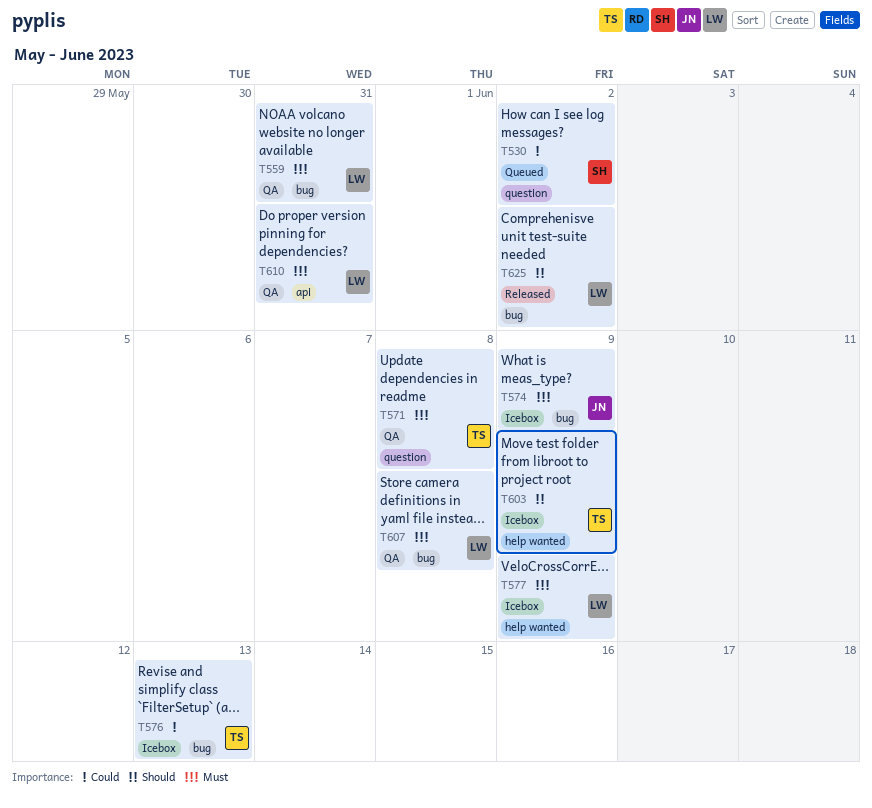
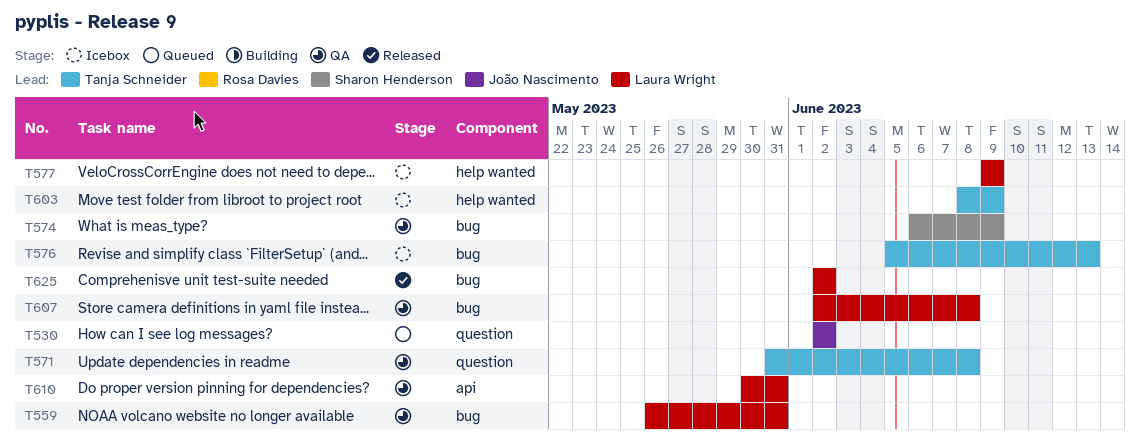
T530, owner: Sharon Henderson -> João Nascimento
T574, status: Icebox -> QA
T574, owner: João Nascimento -> Sharon Henderson

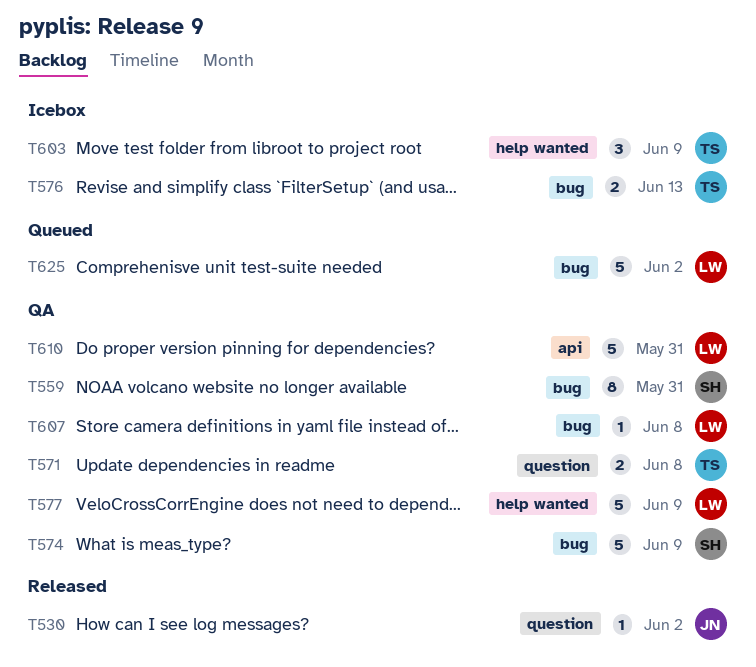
T530, status: Queued -> Released
T559, owner: Laura Wright -> Sharon Henderson
T577, status: Icebox -> QA
T625, status: Released -> Queued

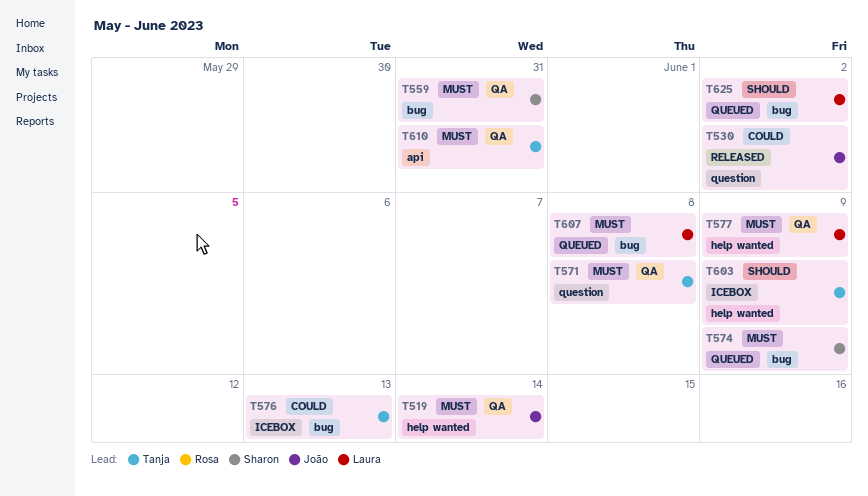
T519: none -> present
T574, status: QA -> Queued
T607, status: QA -> Queued
T610, owner: Laura -> Tanja

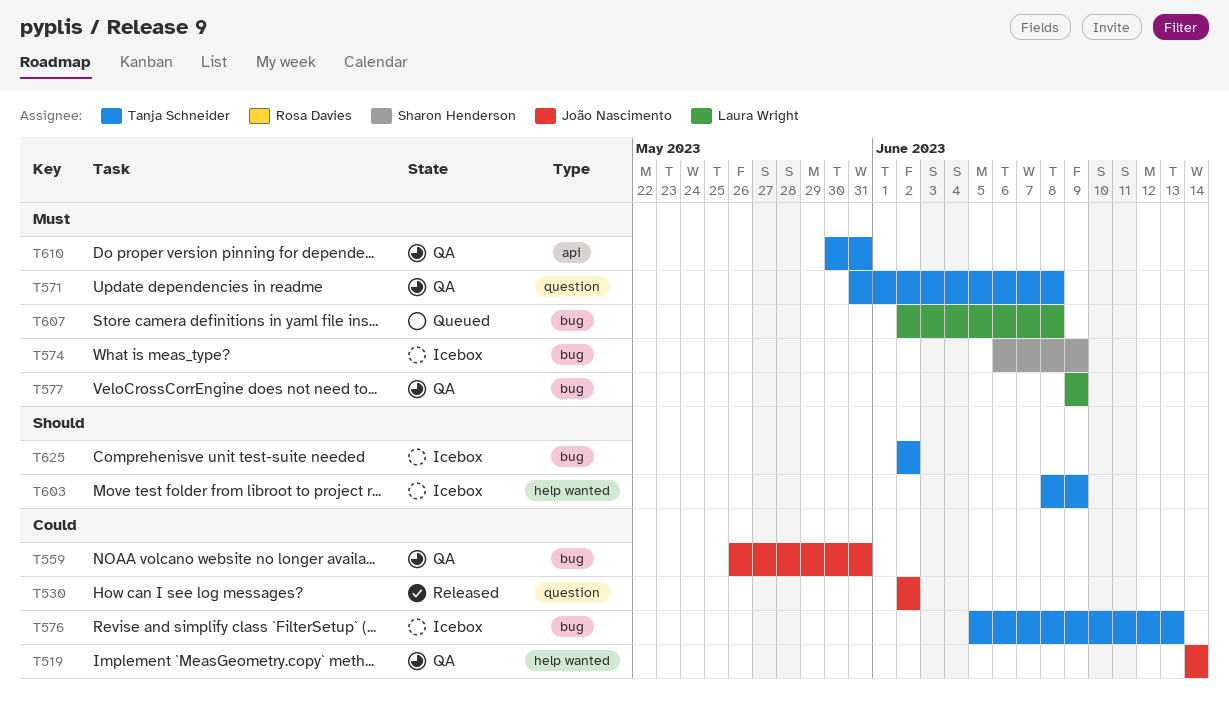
T519, priority: Must -> Could
T559, owner: Sharon Henderson -> João Nascimento
T559, priority: Must -> Could
T574, status: Queued -> Icebox
T577, label: help wanted -> bug
T625, status: Queued -> Icebox
T625, owner: Laura Wright -> Tanja Schneider

